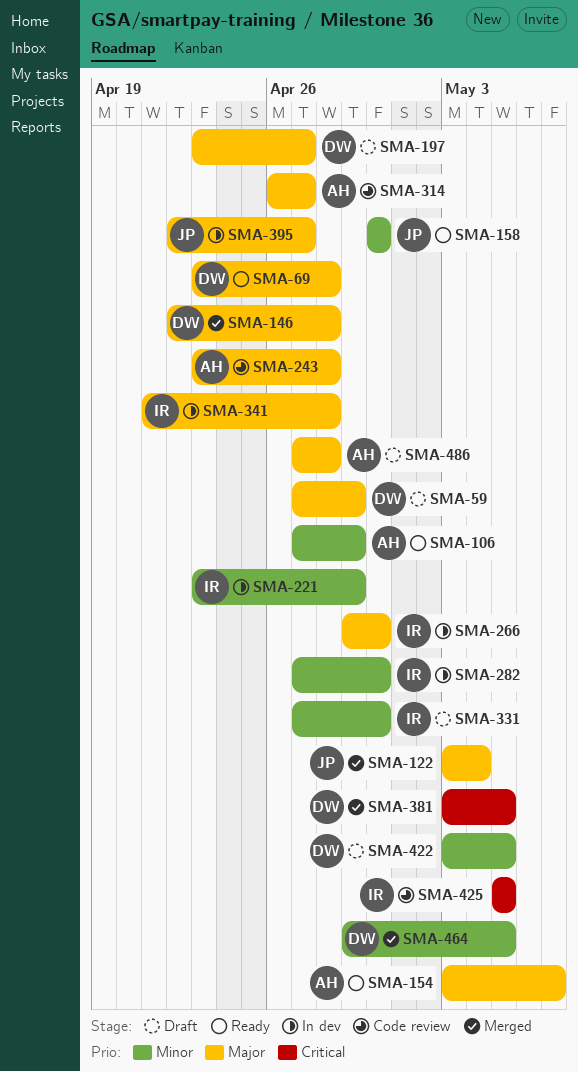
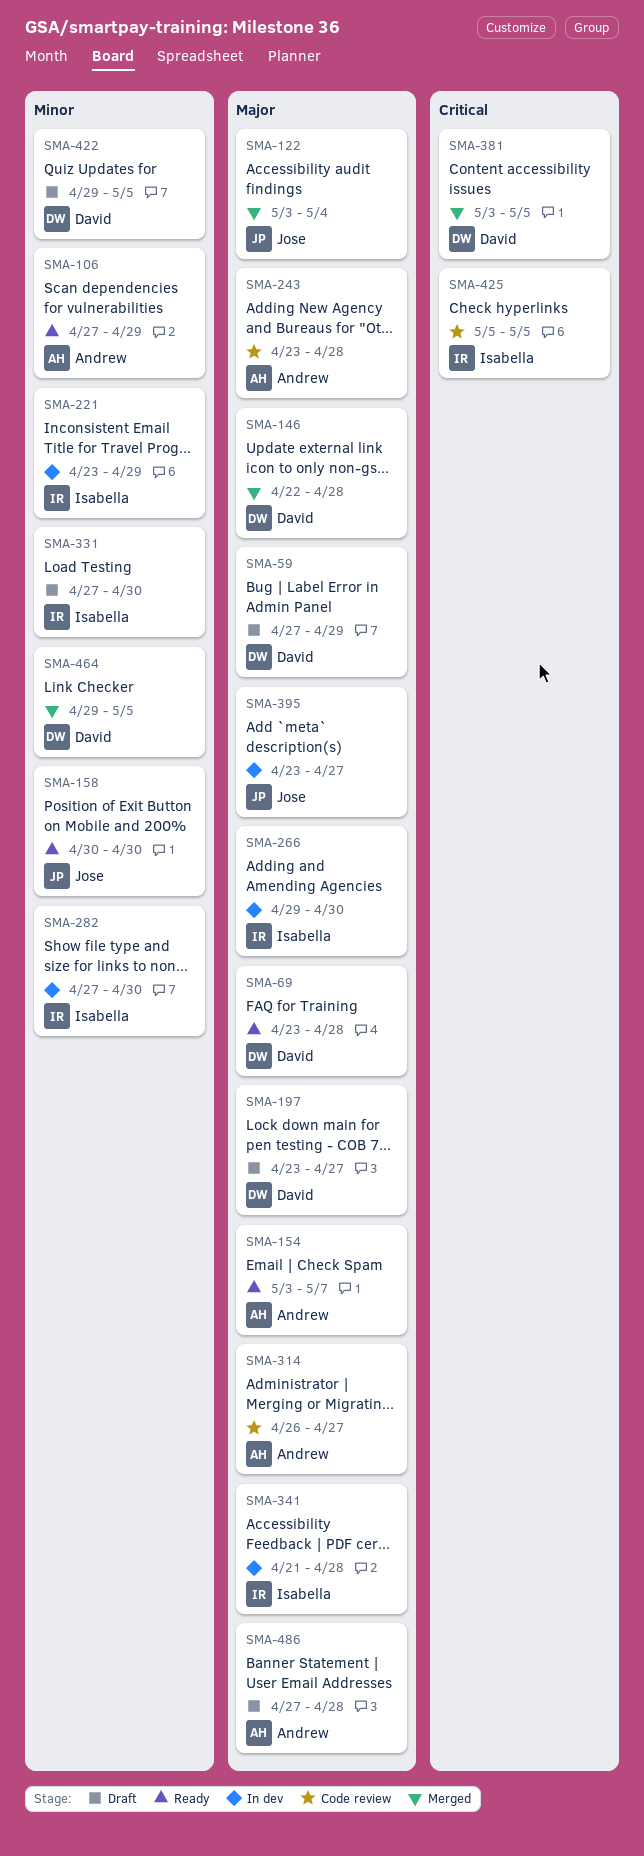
SMA-395, start: Apr 22 -> Apr 23
SMA-422, start: May 3 -> Apr 29

